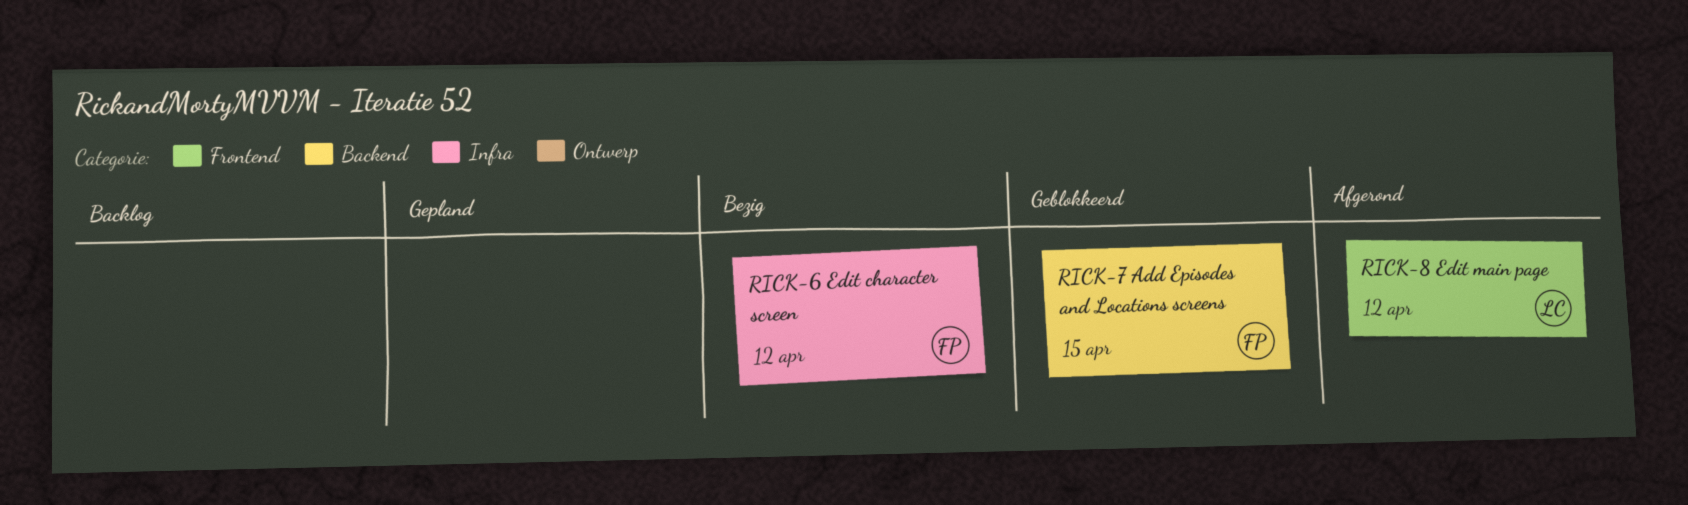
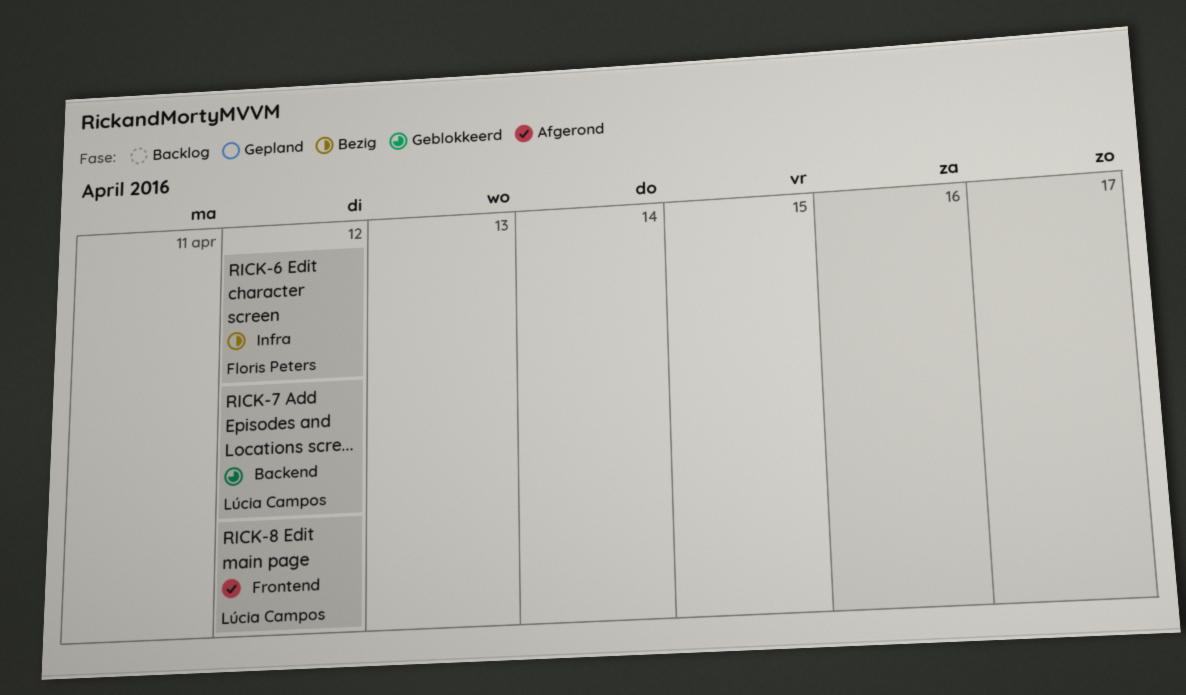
RICK-7, owner: Floris Peters -> Lúcia Campos
RICK-7, due: Apr 15 -> Apr 12

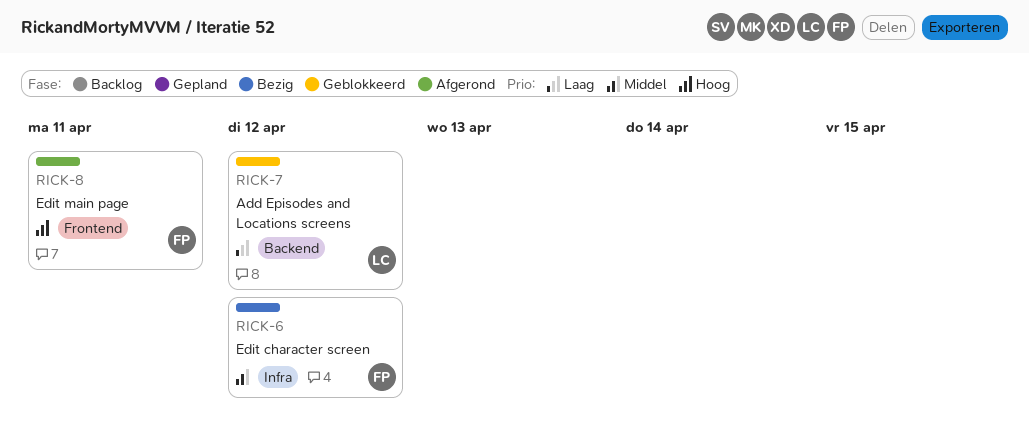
RICK-8, owner: Lúcia Campos -> Floris Peters
RICK-8, due: Apr 12 -> Apr 11

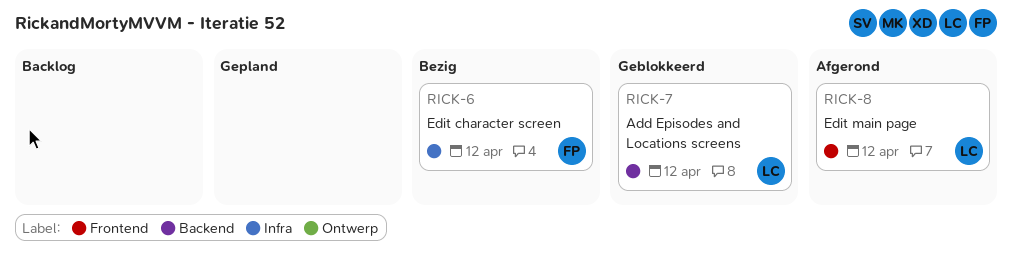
RICK-8, owner: FP -> LC
RICK-8, due: Apr 11 -> Apr 12

